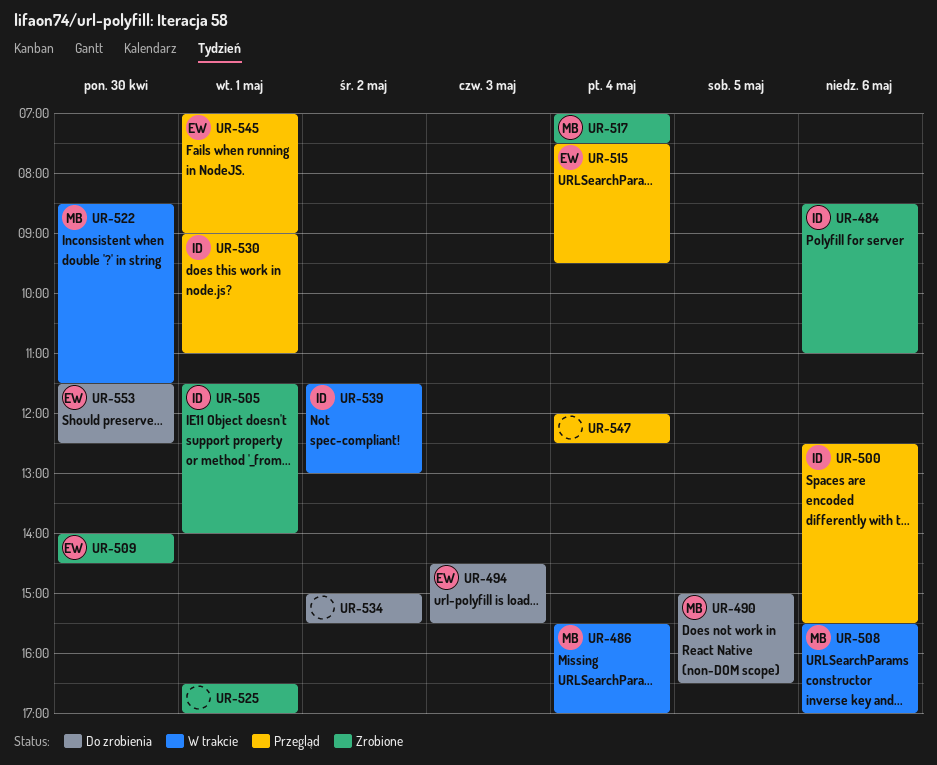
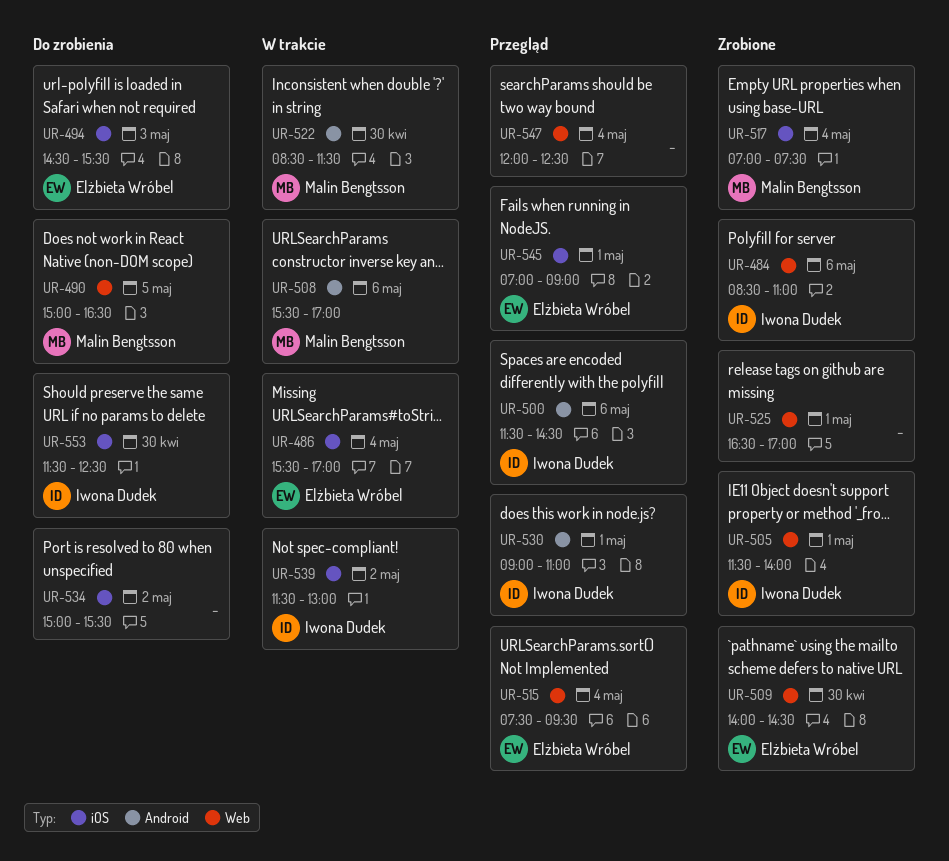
UR-486, owner: Malin Bengtsson -> Elżbieta Wróbel
UR-500, begins: 12:30 -> 11:30
UR-500, ends: 15:30 -> 14:30
UR-553, owner: Elżbieta Wróbel -> Iwona Dudek

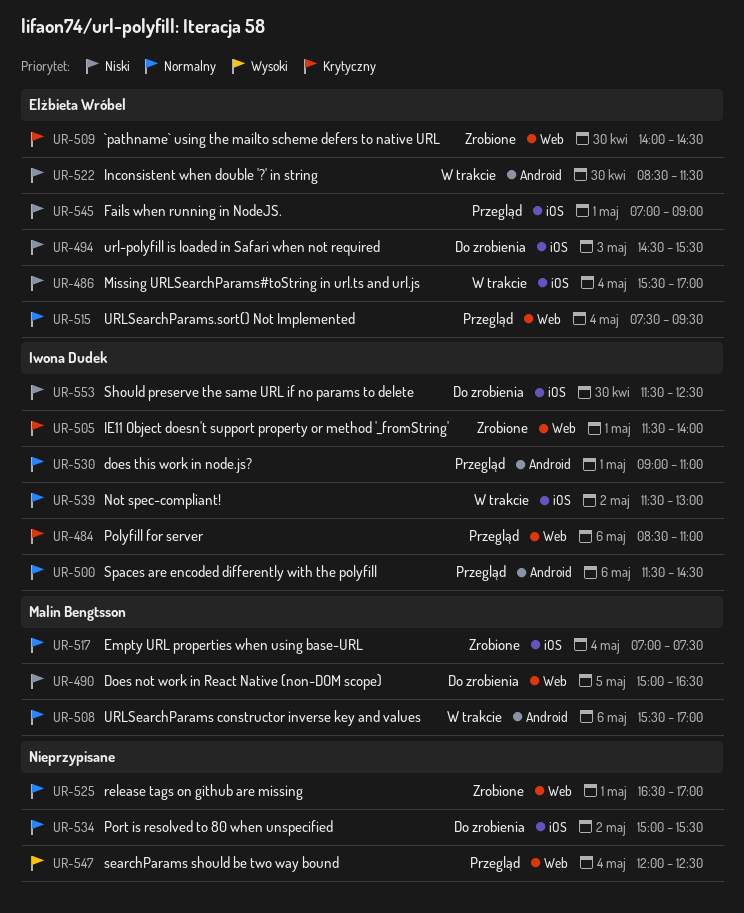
UR-484, status: Zrobione -> Przegląd
UR-522, owner: Malin Bengtsson -> Elżbieta Wróbel

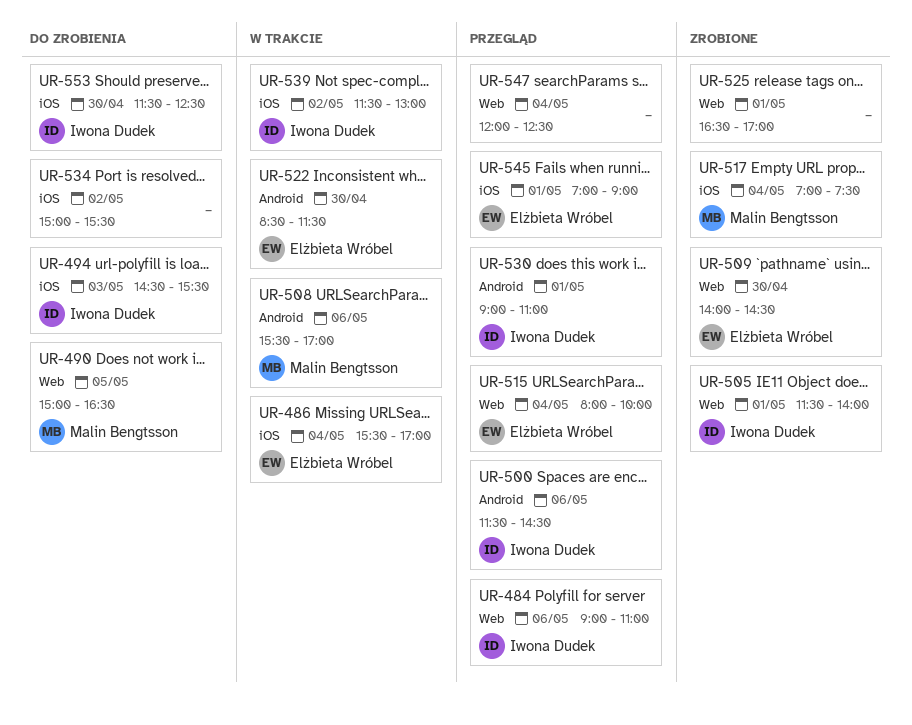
UR-484, begins: 08:30 -> 09:00
UR-494, owner: Elżbieta Wróbel -> Iwona Dudek
UR-515, begins: 07:30 -> 08:00
UR-515, ends: 09:30 -> 10:00

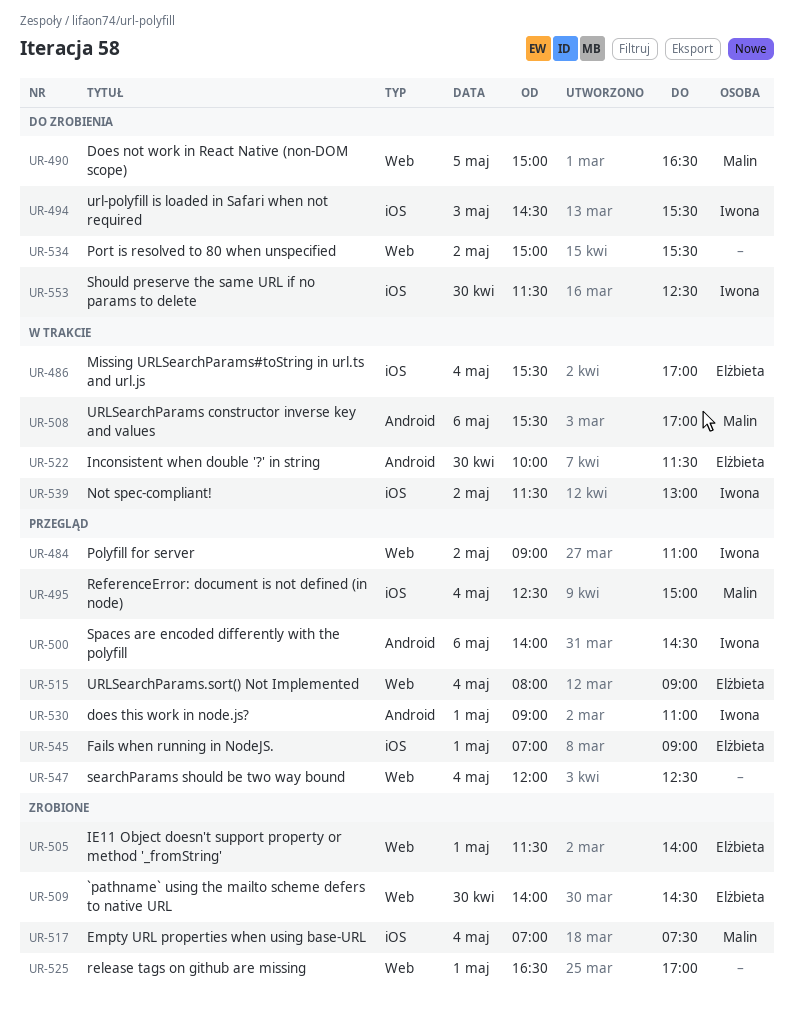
UR-484, day: May 6 -> May 2
UR-495: none -> present
UR-500, begins: 11:30 -> 14:00
UR-505, owner: Iwona Dudek -> Elżbieta Wróbel
UR-515, ends: 10:00 -> 09:00
UR-522, begins: 08:30 -> 10:00
UR-534, label: iOS -> Web

